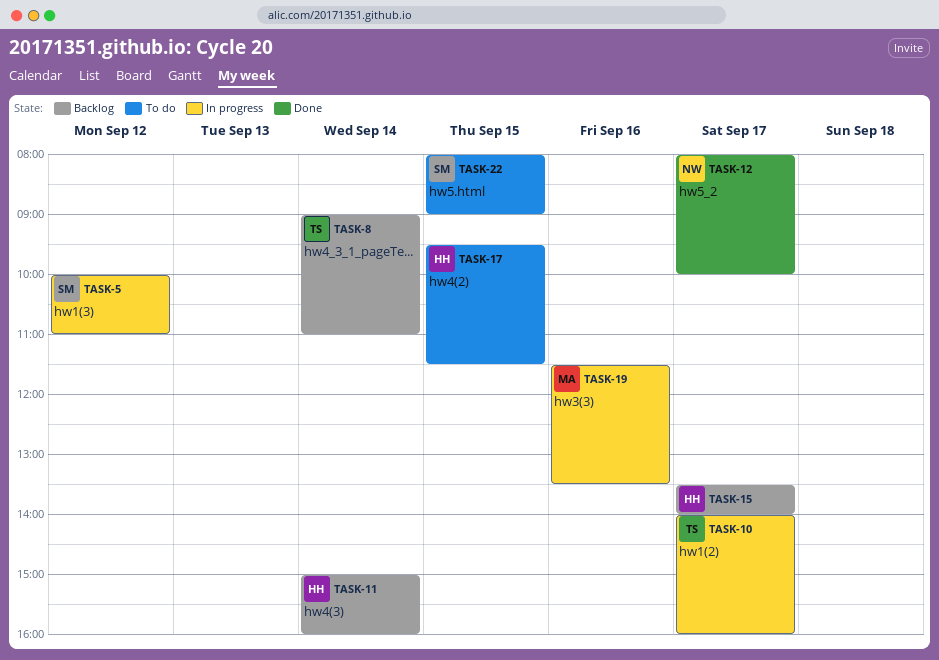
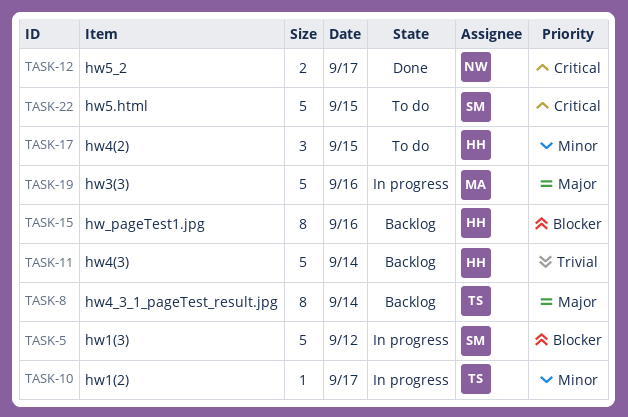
TASK-15, day: Sep 17 -> Sep 16

